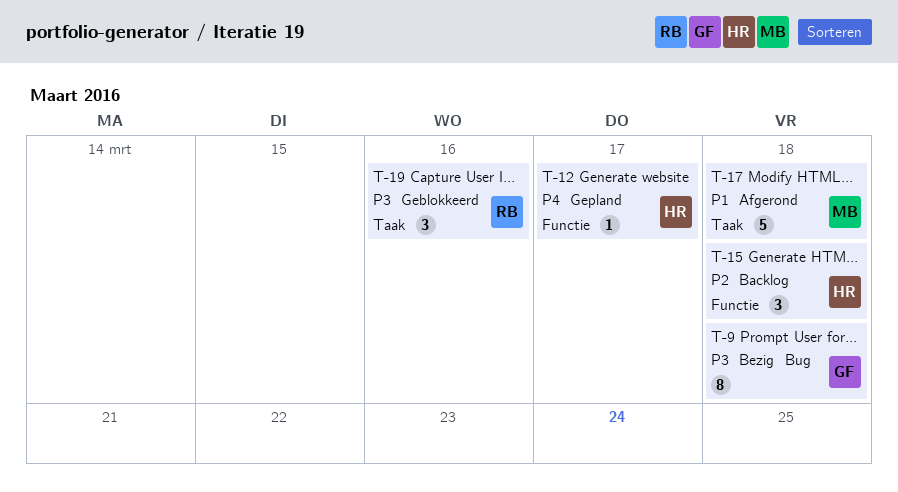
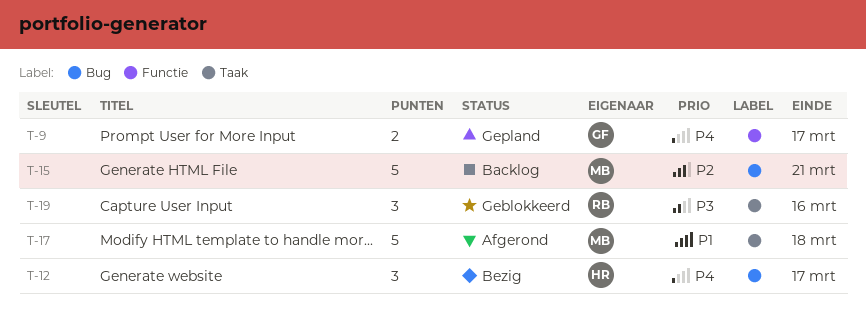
T-9, status: Bezig -> Gepland
T-9, priority: P3 -> P4
T-9, label: Bug -> Functie
T-9, estimate: 8 -> 2
T-9, due: Mar 18 -> Mar 17
T-12, status: Gepland -> Bezig
T-12, label: Functie -> Bug
T-12, estimate: 1 -> 3
T-15, owner: HR -> MB
T-15, label: Functie -> Bug
T-15, estimate: 3 -> 5
T-15, due: Mar 18 -> Mar 21

